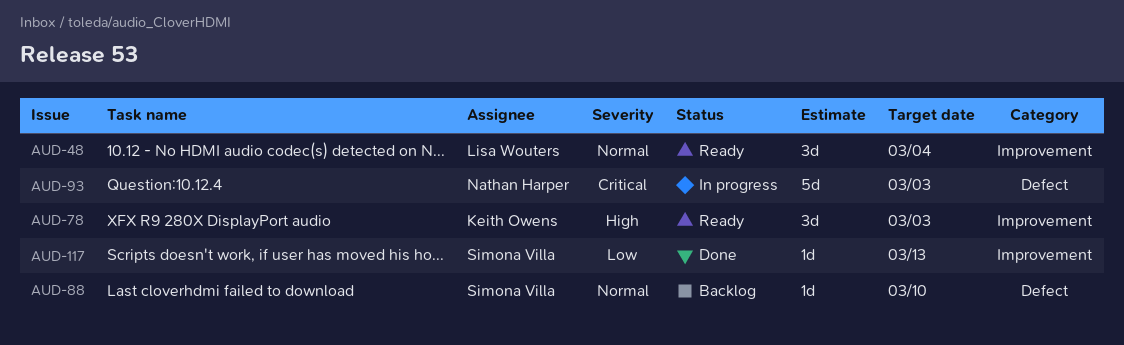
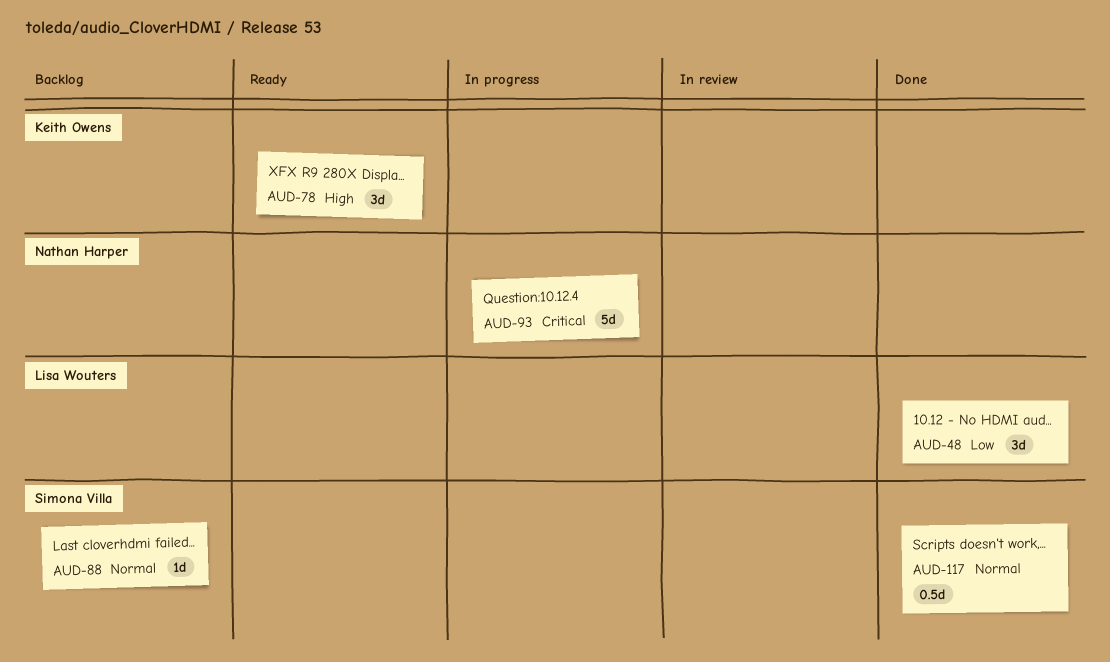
AUD-48, status: Ready -> Done
AUD-48, priority: Normal -> Low
AUD-117, priority: Low -> Normal
AUD-117, estimate: 1d -> 0.5d

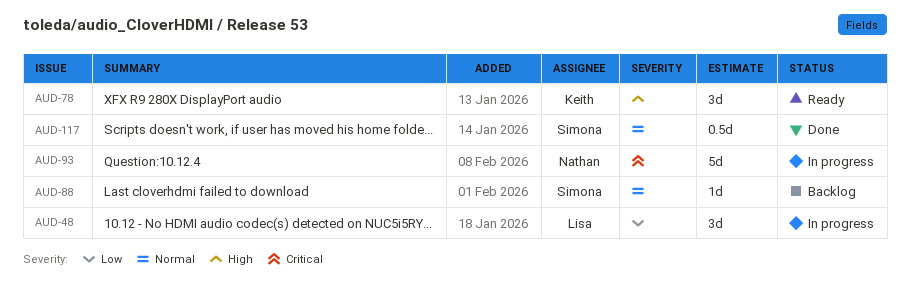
AUD-48, status: Done -> In progress

